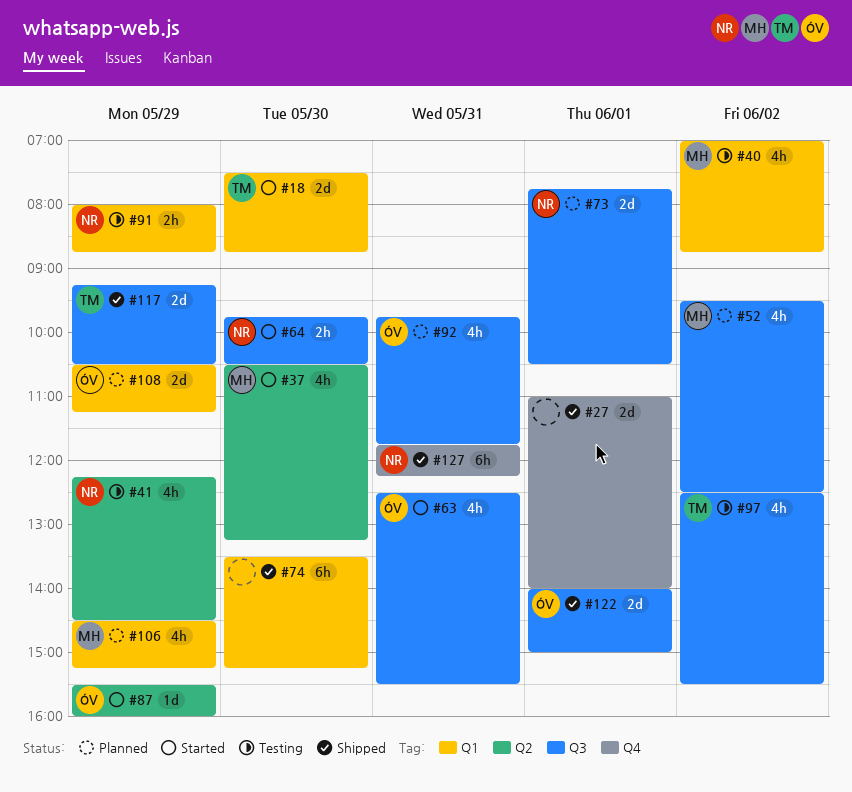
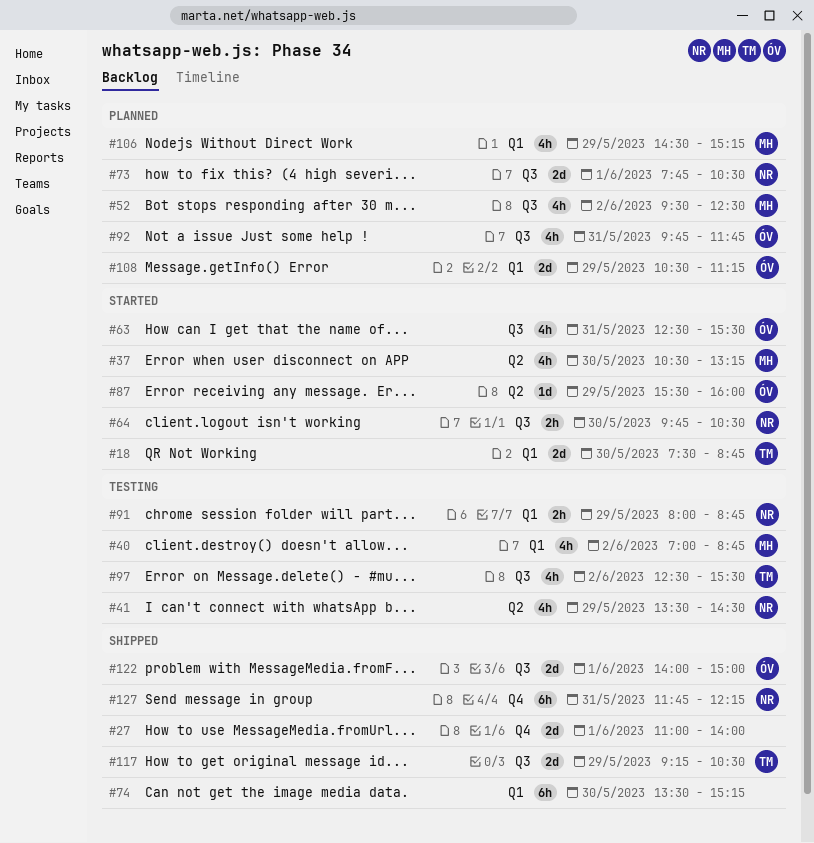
#41, begins: 12:15 -> 13:30

